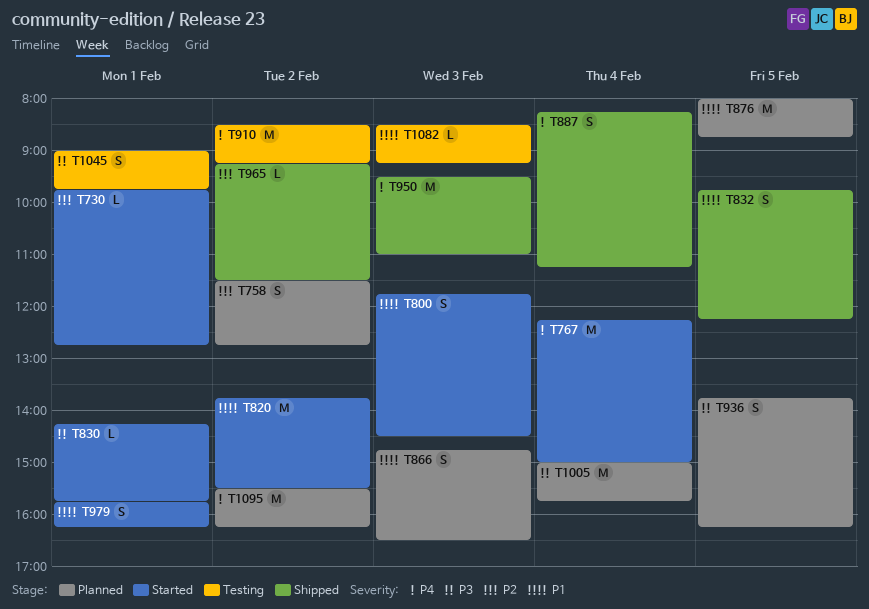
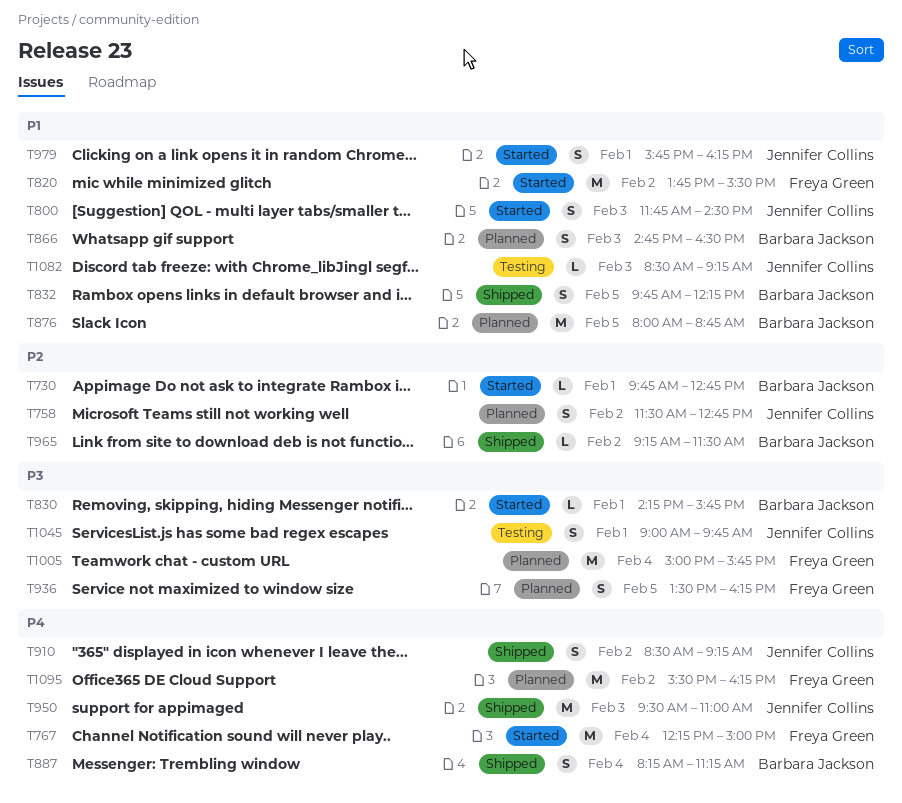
T910, status: Testing -> Shipped
T910, estimate: M -> S
T936, begins: 13:45 -> 13:30

